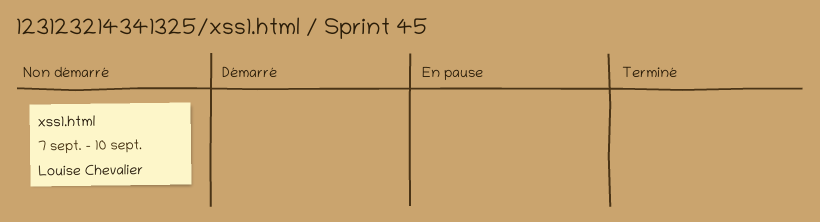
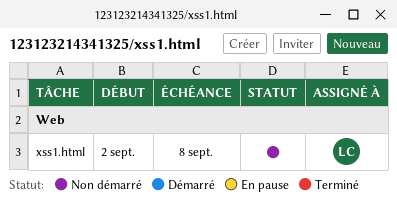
xss1.html, start: Sep 7 -> Sep 2
xss1.html, due: Sep 10 -> Sep 8

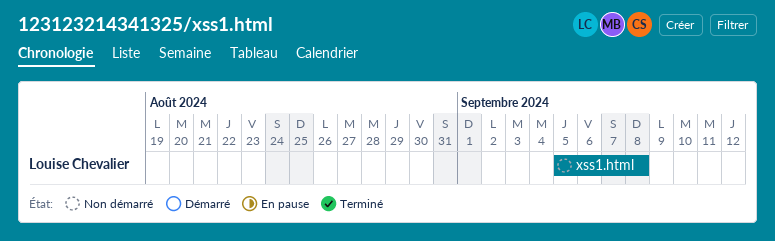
xss1.html, start: Sep 2 -> Sep 5

